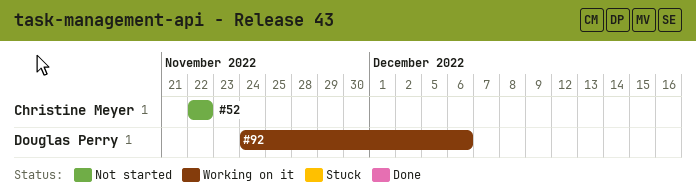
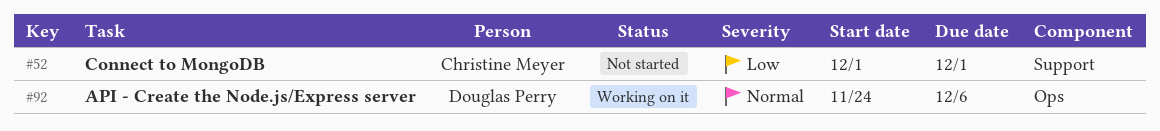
#52, start: Nov 22 -> Dec 1
#52, due: Nov 22 -> Dec 1

